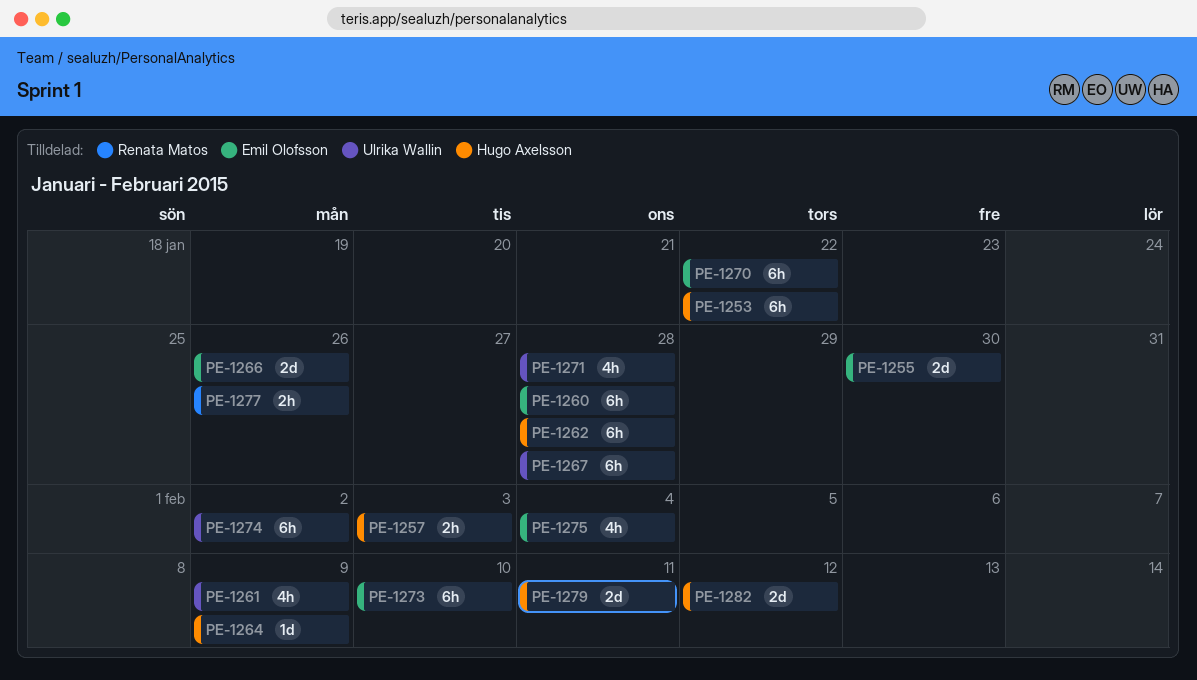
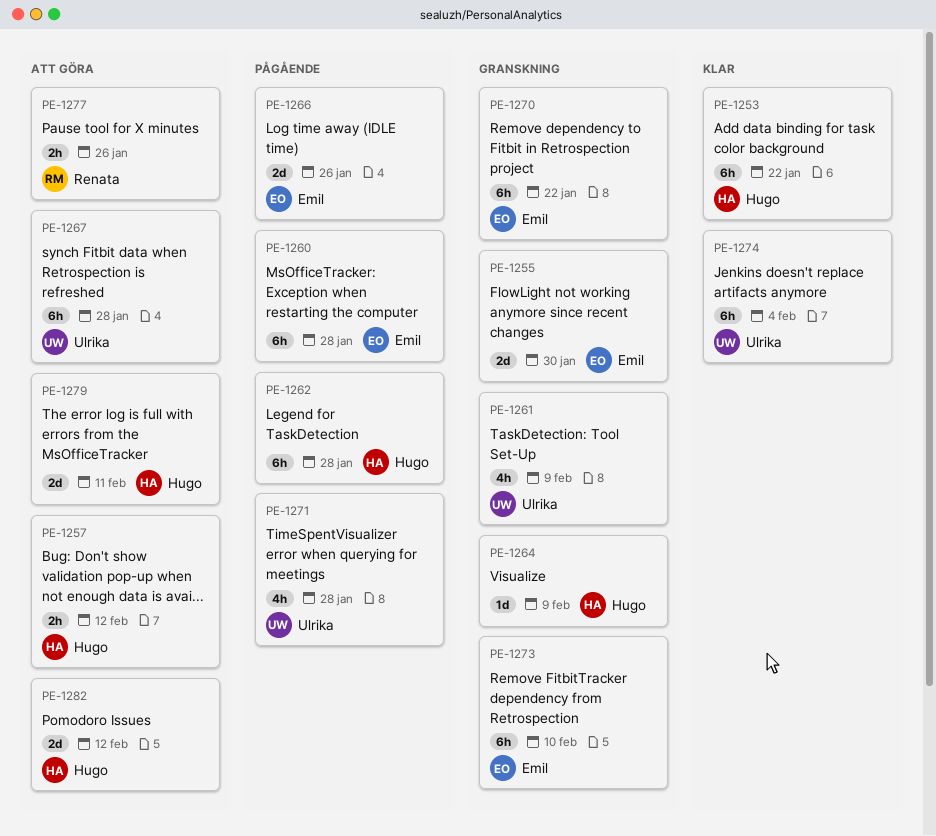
PE-1257, due: Feb 3 -> Feb 12
PE-1274, due: Feb 2 -> Feb 4
PE-1275: present -> none

